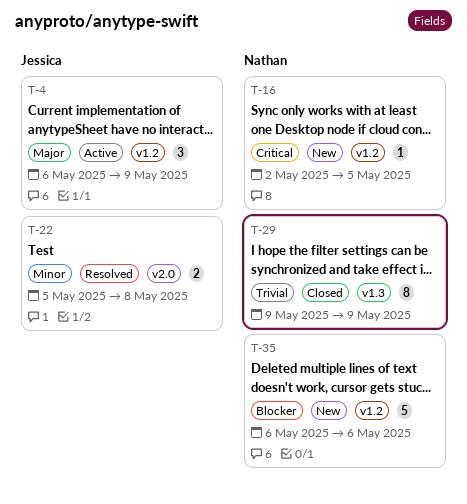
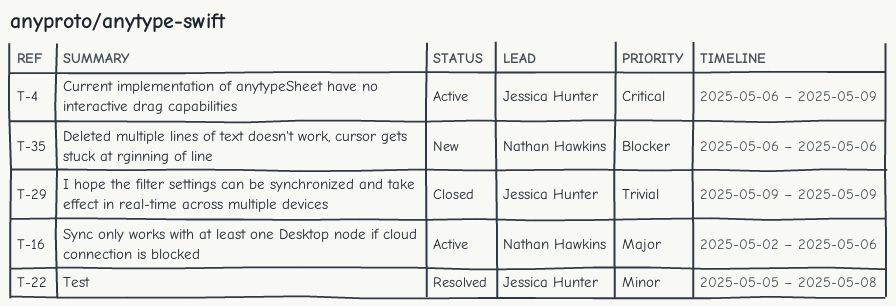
T-4, priority: Major -> Critical
T-16, status: New -> Active
T-16, priority: Critical -> Major
T-16, due: May 5 -> May 6
T-29, owner: Nathan Hawkins -> Jessica Hunter

